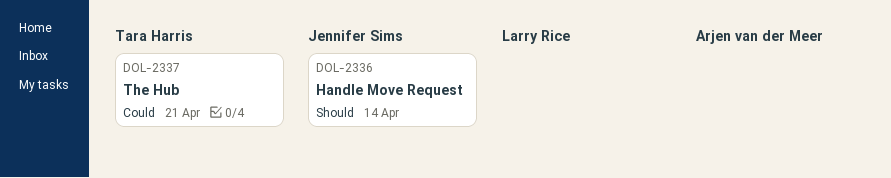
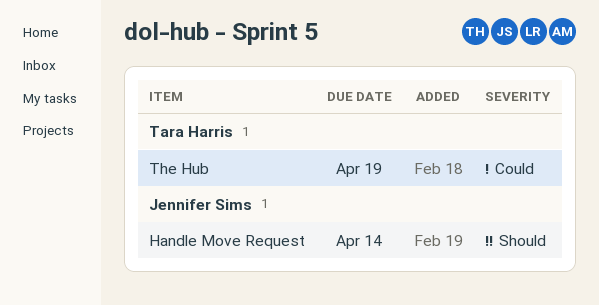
The Hub, due: Apr 21 -> Apr 19

